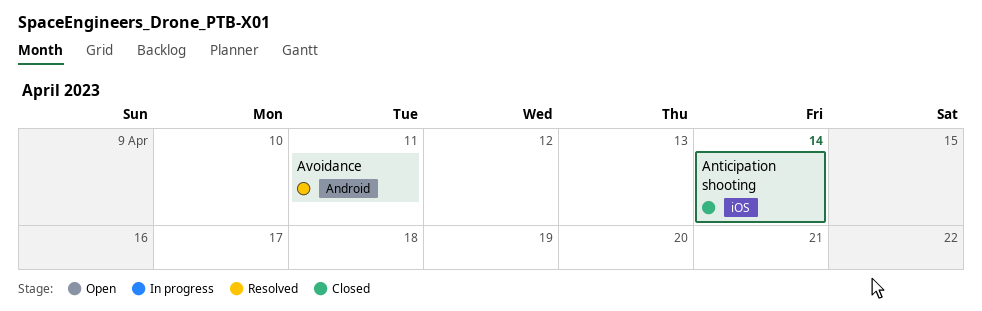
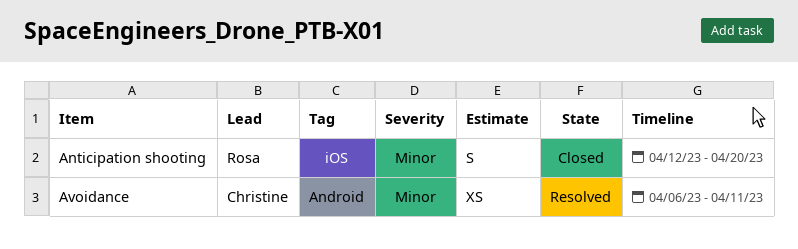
Anticipation shooting, due: Apr 14 -> Apr 20

